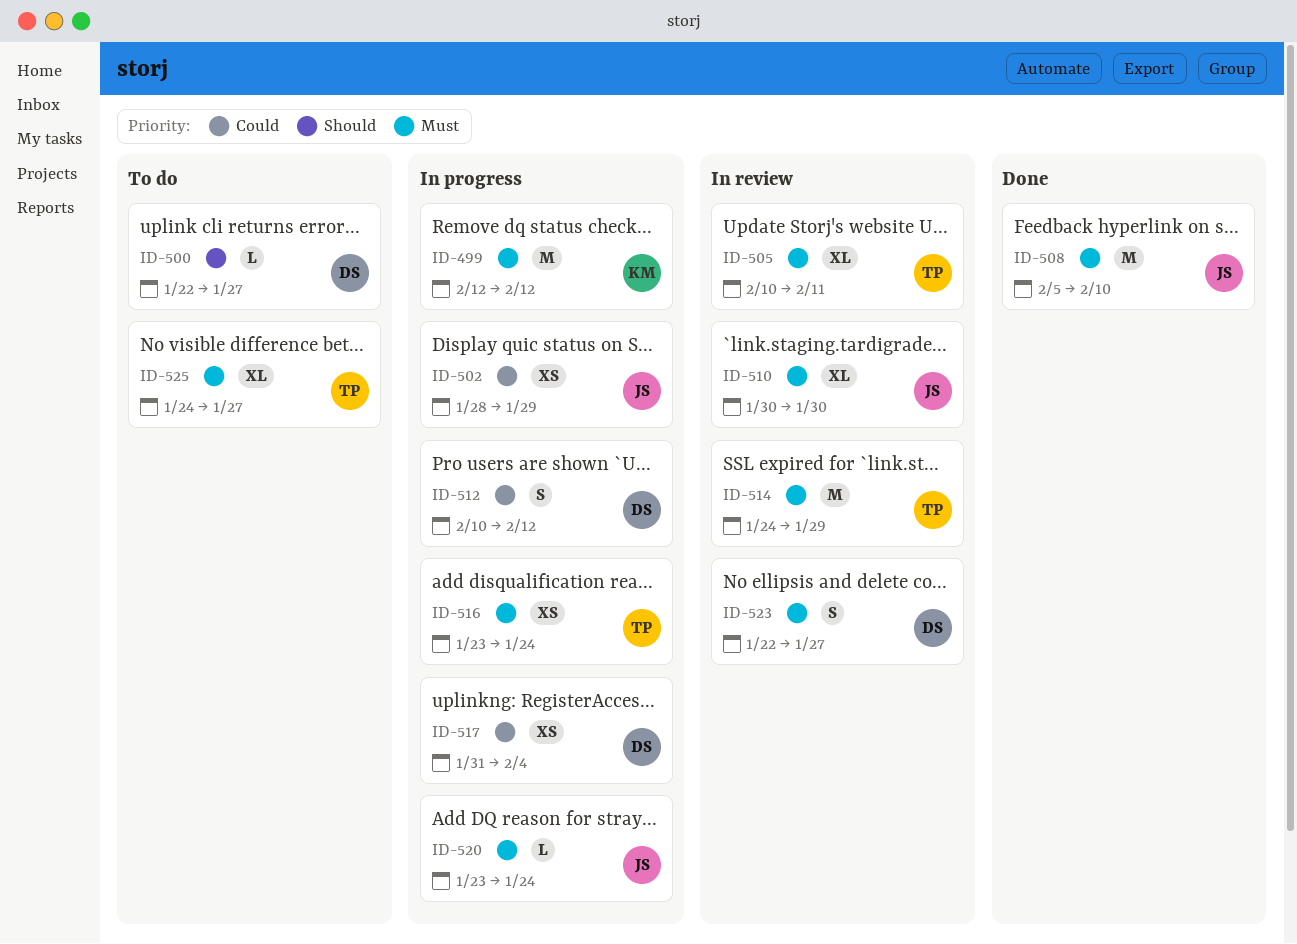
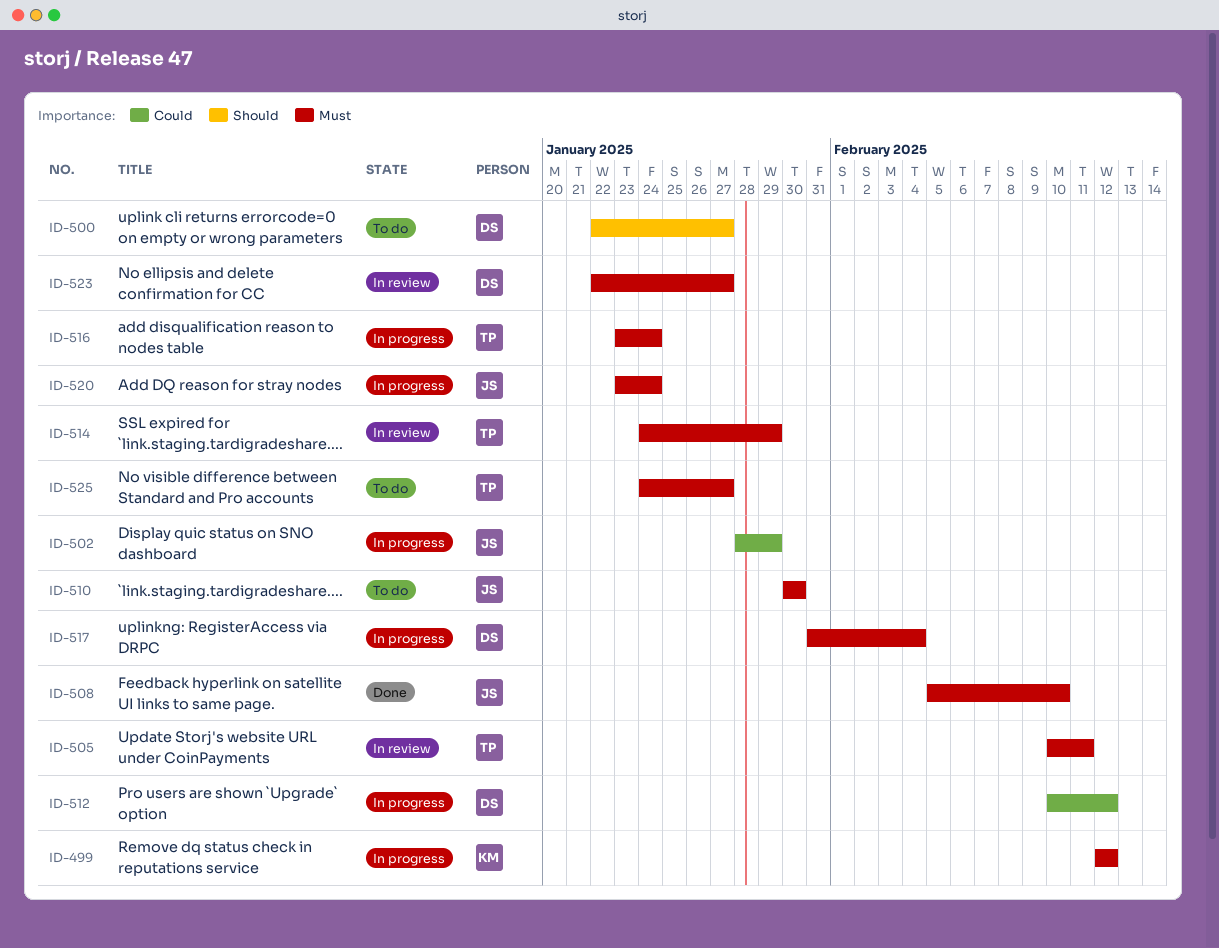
ID-510, status: In review -> To do
ID-517, priority: Could -> Must

